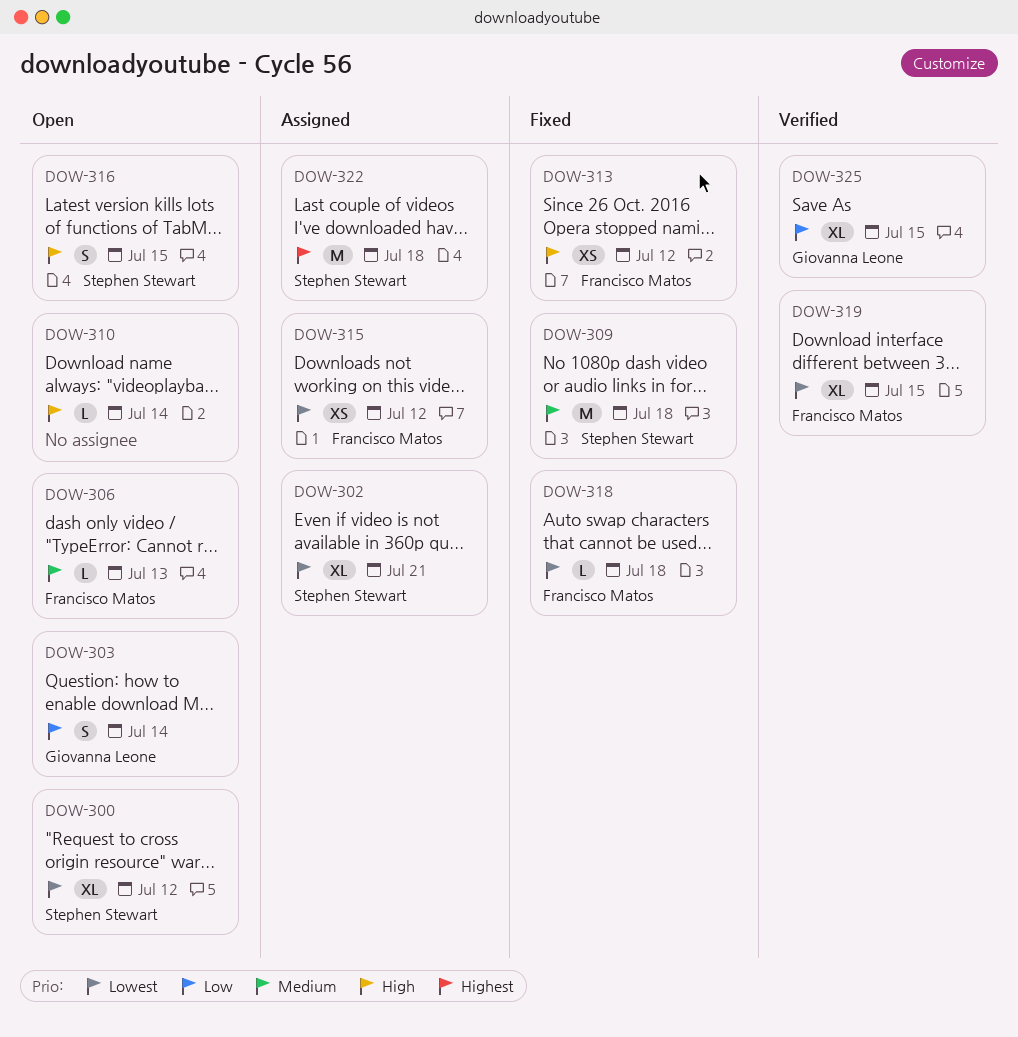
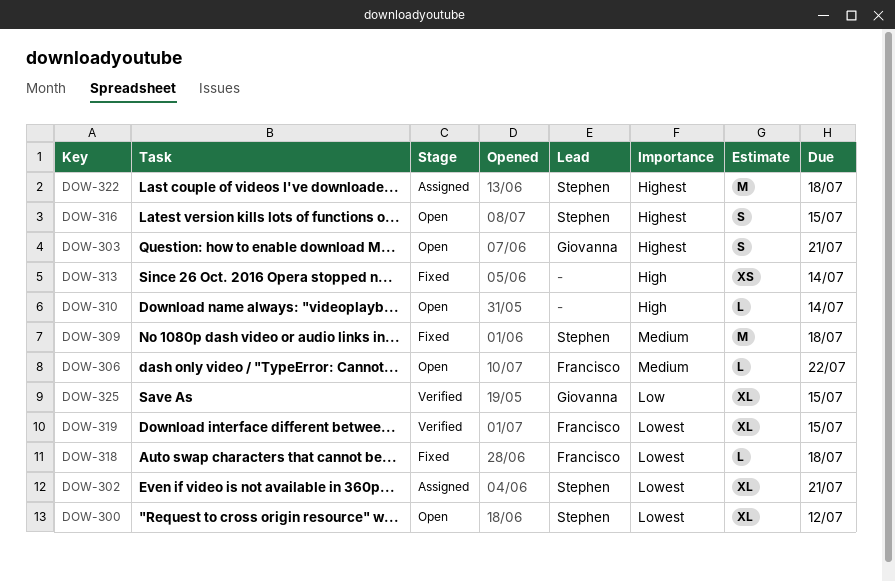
DOW-303, priority: Low -> Highest
DOW-303, due: Jul 14 -> Jul 21
DOW-306, due: Jul 13 -> Jul 22
DOW-313, owner: Francisco Matos -> none
DOW-313, due: Jul 12 -> Jul 14
DOW-315: present -> none
DOW-316, priority: High -> Highest

